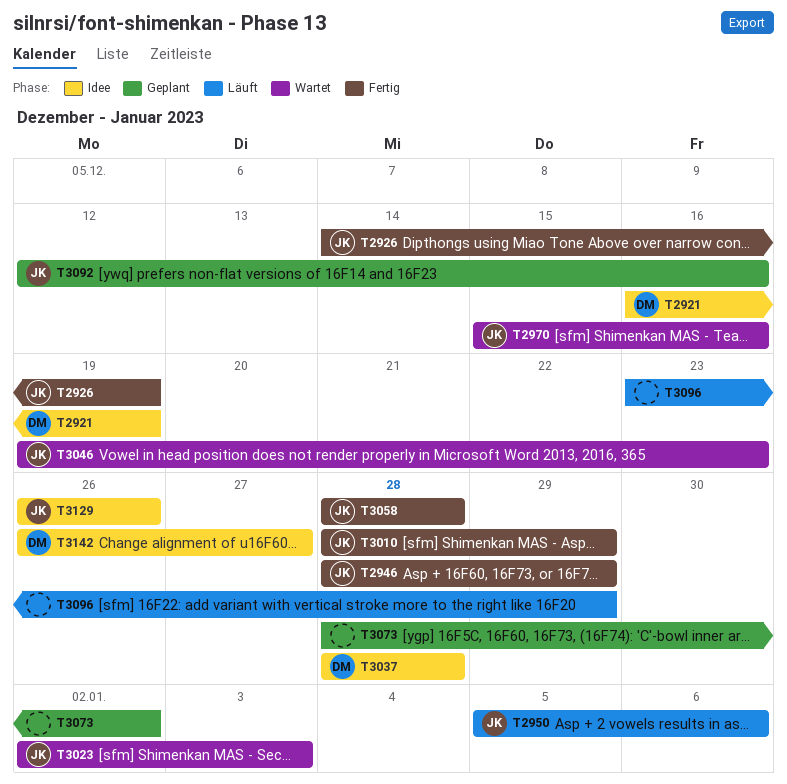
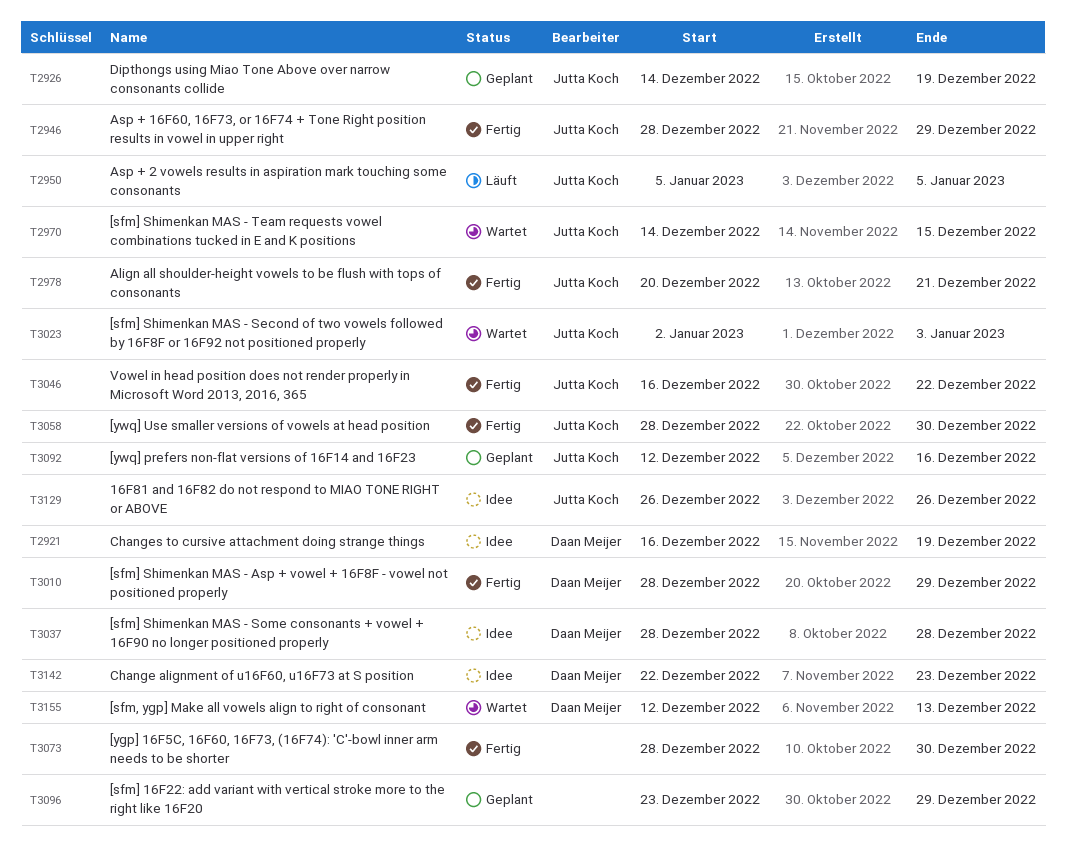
T2926, status: Fertig -> Geplant
T2950, due: Jan 6 -> Jan 5
T2970, start: Dec 15 -> Dec 14
T2970, due: Dec 16 -> Dec 15
T2978: none -> present
T3010, owner: Jutta Koch -> Daan Meijer
T3046, status: Wartet -> Fertig
T3046, start: Dec 19 -> Dec 16
T3046, due: Dec 23 -> Dec 22
T3058, due: Dec 28 -> Dec 30
T3073, status: Geplant -> Fertig
T3073, due: Jan 2 -> Dec 30
T3096, status: Läuft -> Geplant
T3142, start: Dec 26 -> Dec 22
T3142, due: Dec 27 -> Dec 23
T3155: none -> present

